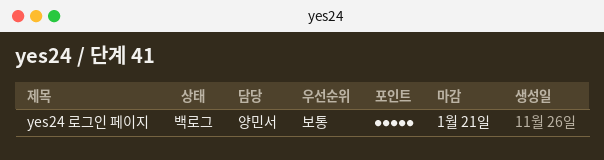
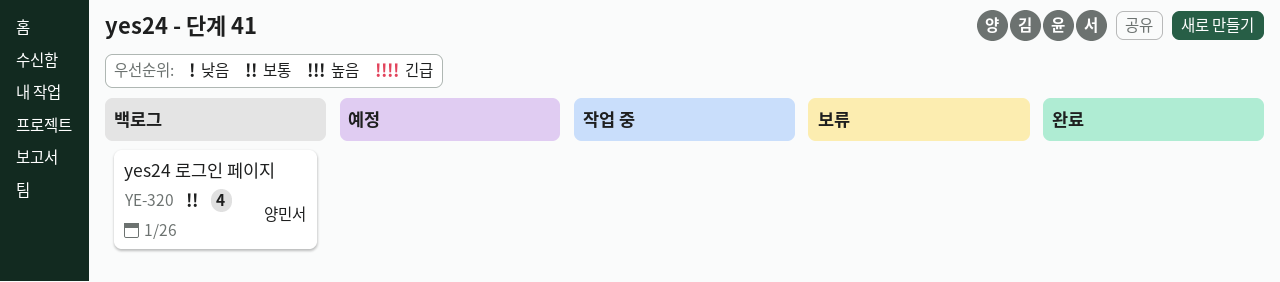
yes24 로그인 페이지, estimate: 5 -> 4
yes24 로그인 페이지, due: Jan 21 -> Jan 26

